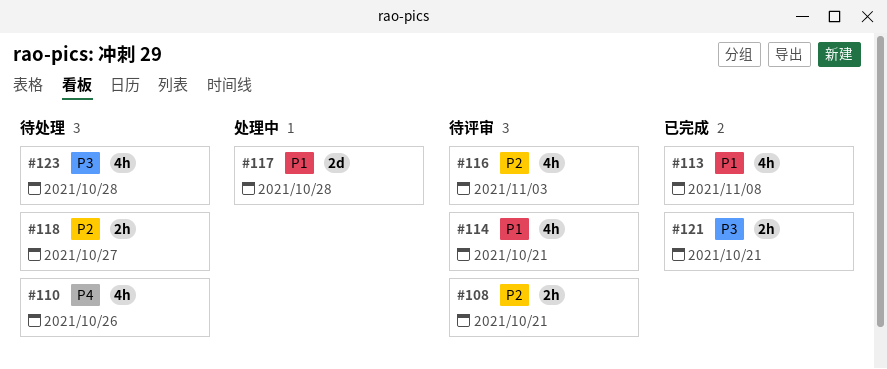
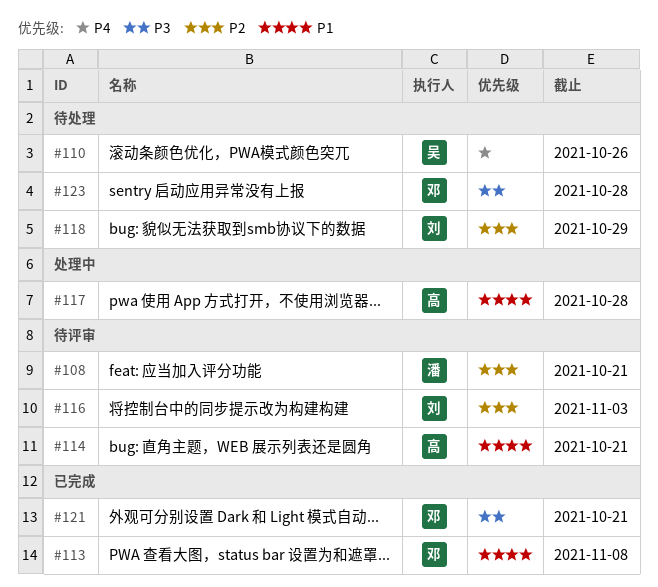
#118, due: Oct 27 -> Oct 29

